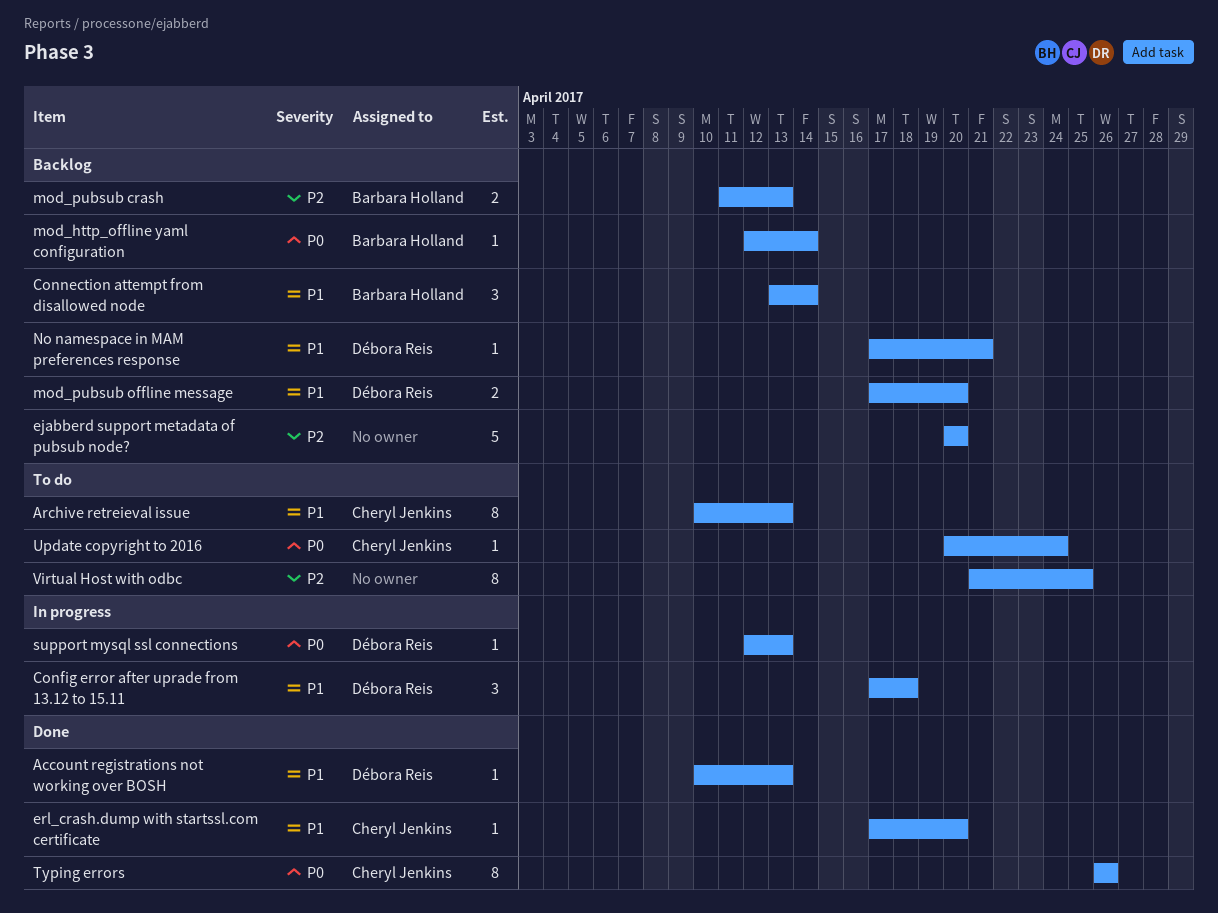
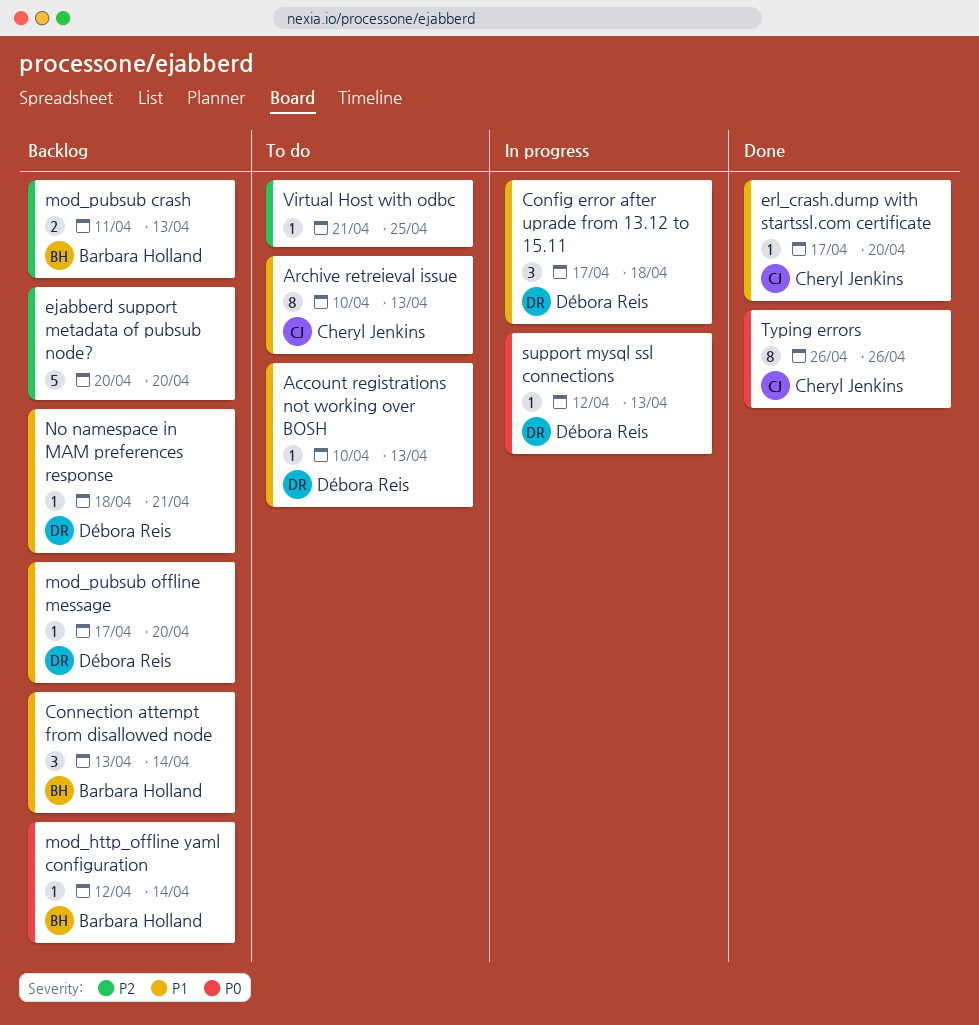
Account registrations not working over BOSH, status: Done -> To do
mod_pubsub offline message, estimate: 2 -> 1
No namespace in MAM preferences response, start: Apr 17 -> Apr 18
Update copyright to 2016: present -> none
Virtual Host with odbc, estimate: 8 -> 1

